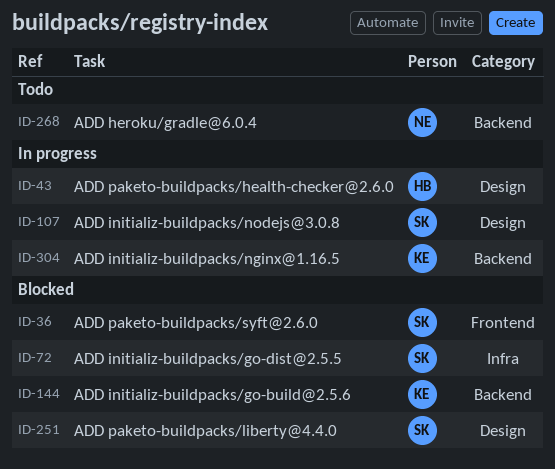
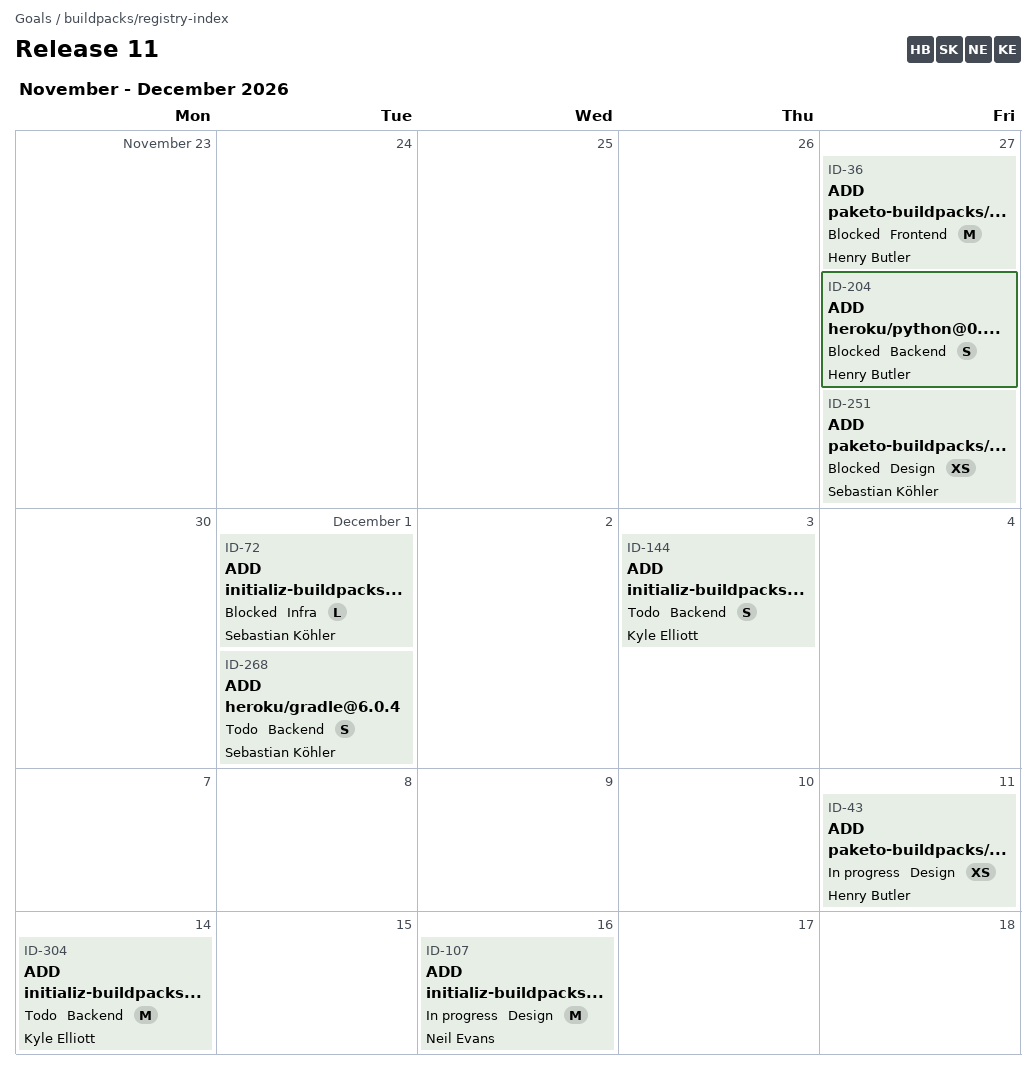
ID-36, owner: Sebastian Köhler -> Henry Butler
ID-107, owner: Sebastian Köhler -> Neil Evans
ID-144, status: Blocked -> Todo
ID-204: none -> present
ID-268, owner: Neil Evans -> Sebastian Köhler
ID-304, status: In progress -> Todo

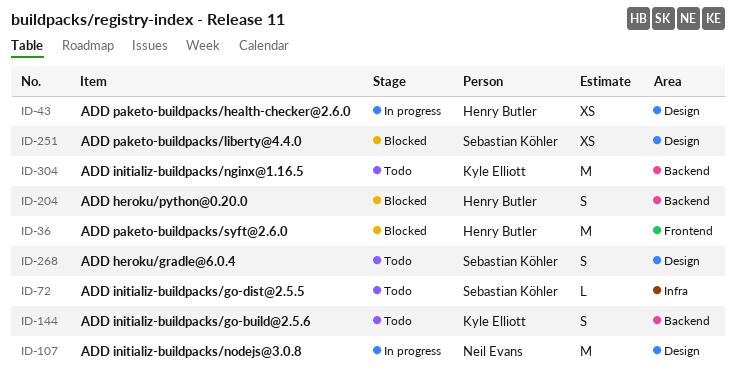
ID-72, status: Blocked -> Todo
ID-268, label: Backend -> Design

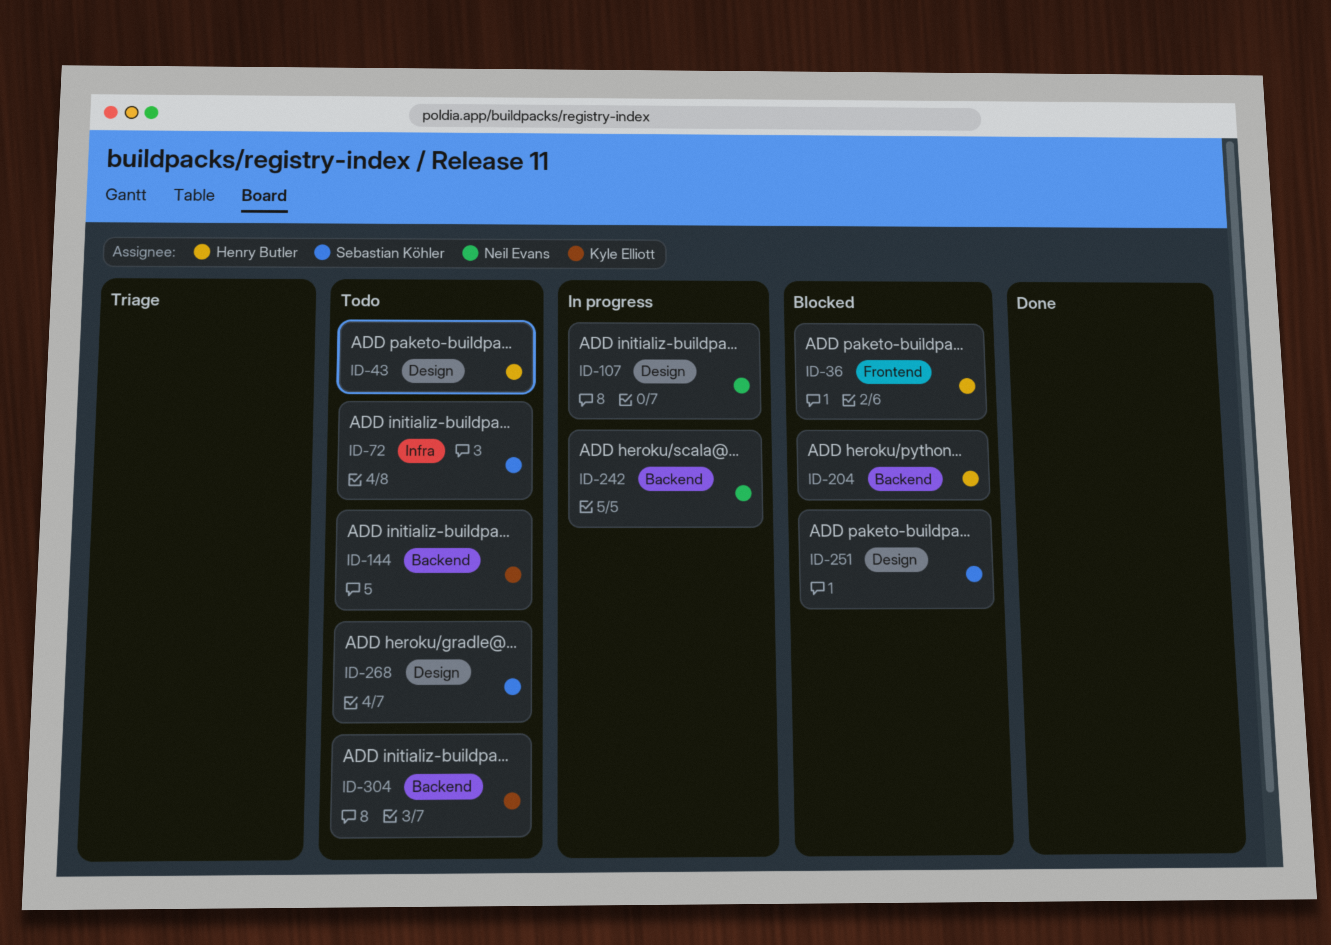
ID-43, status: In progress -> Todo
ID-242: none -> present

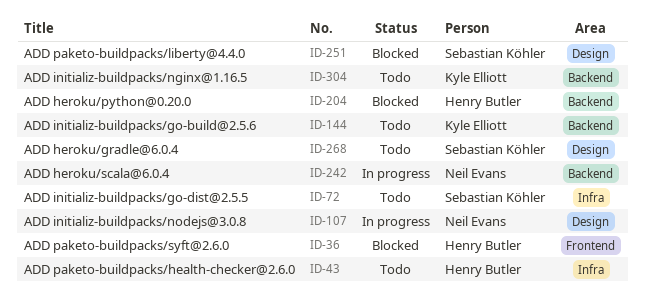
ID-43, label: Design -> Infra

